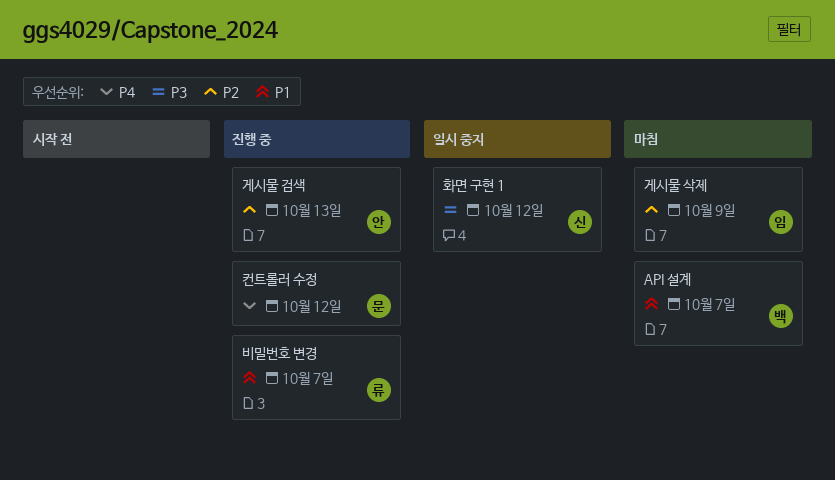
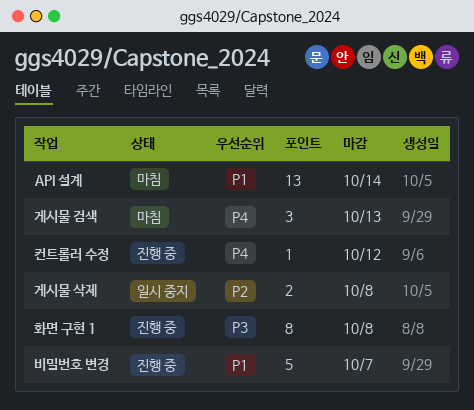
API 설계, due: Oct 7 -> Oct 14
게시물 검색, status: 진행 중 -> 마침
게시물 검색, priority: P2 -> P4
게시물 삭제, status: 마침 -> 일시 중지
게시물 삭제, due: Oct 9 -> Oct 8
화면 구현 1, status: 일시 중지 -> 진행 중
화면 구현 1, due: Oct 12 -> Oct 8

